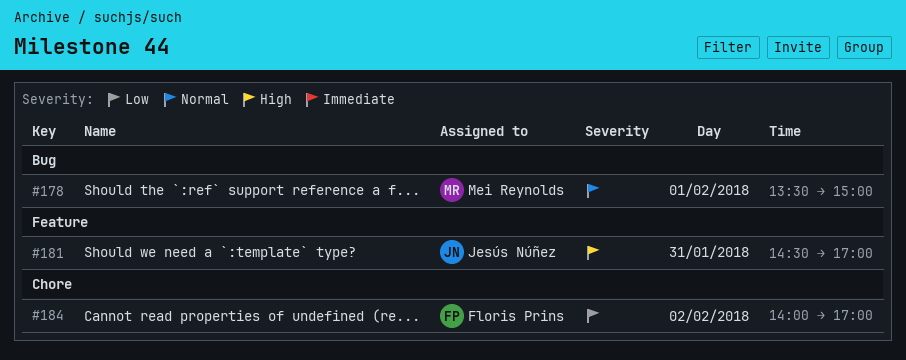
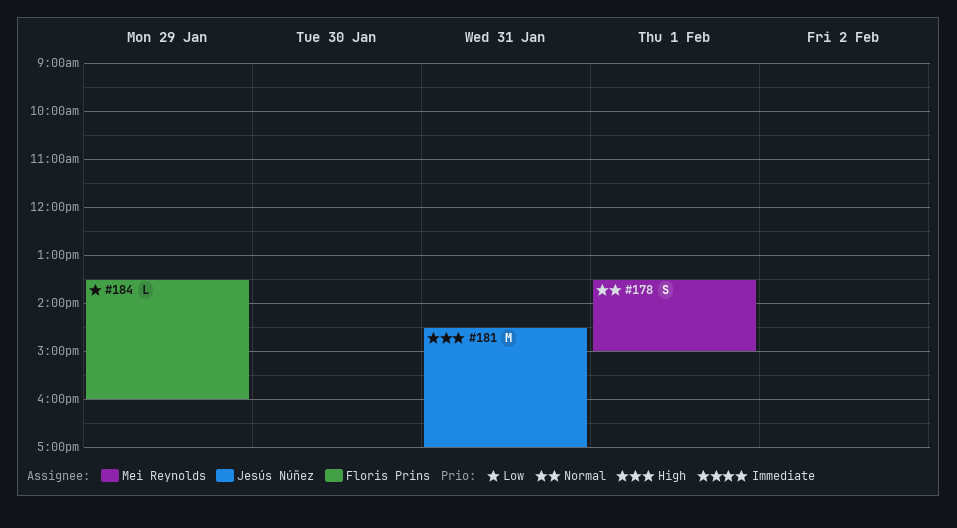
#184, day: Feb 2 -> Jan 29
#184, begins: 14:00 -> 13:30
#184, ends: 17:00 -> 16:00

